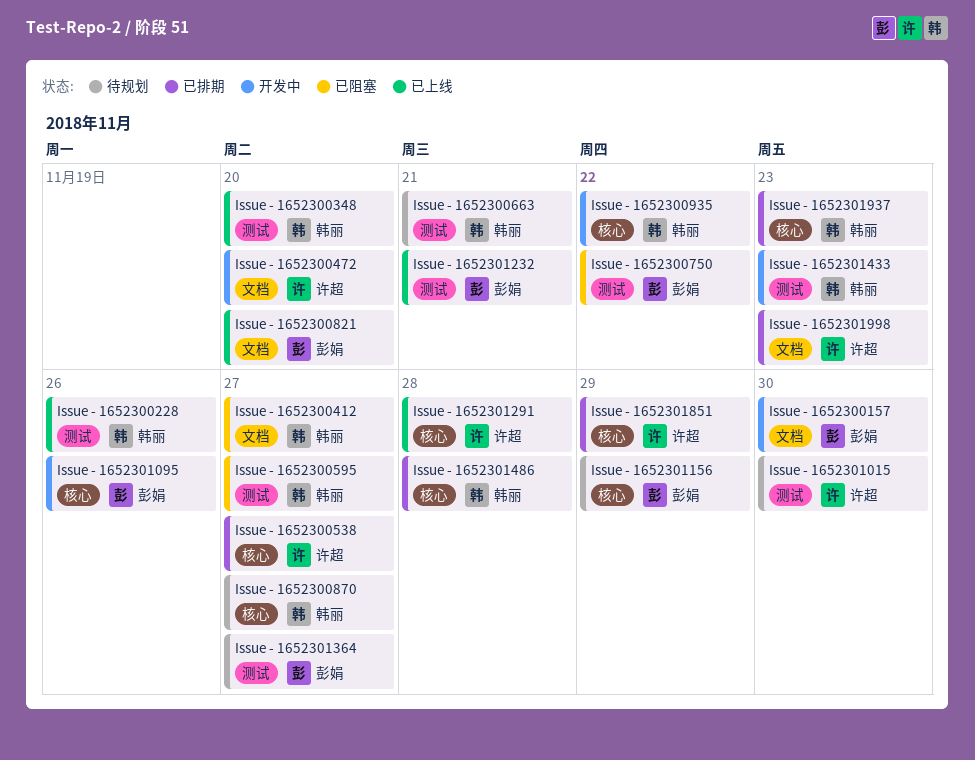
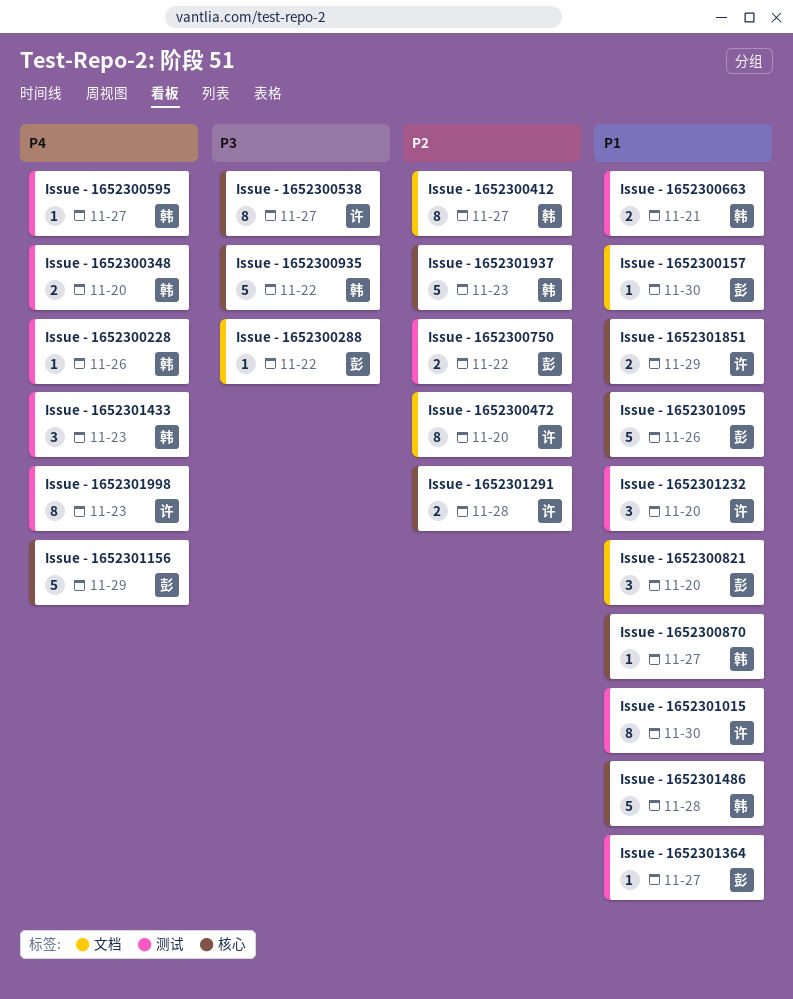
Issue - 1652300288: none -> present
Issue - 1652301232, owner: 彭娟 -> 许超
Issue - 1652301232, due: Nov 21 -> Nov 20
Issue - 1652301998, label: 文档 -> 测试

